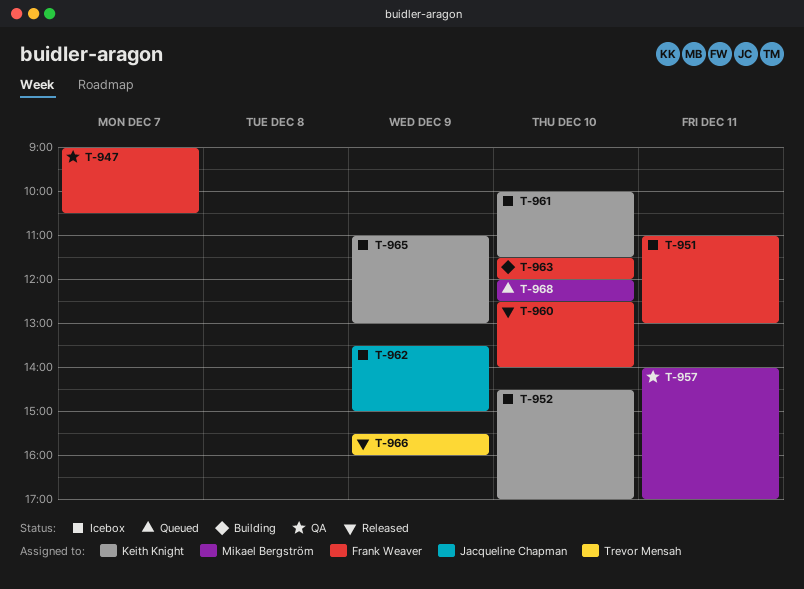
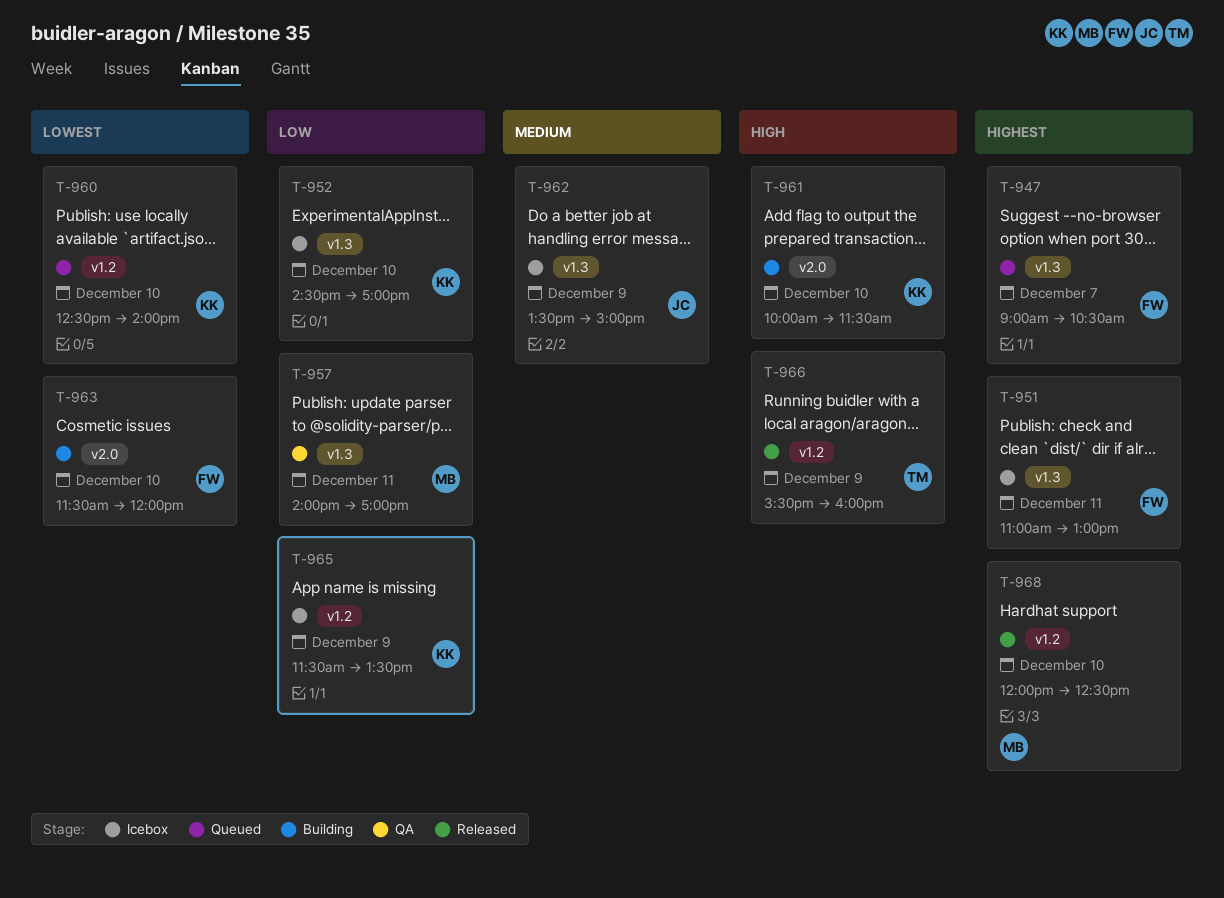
T-947, status: QA -> Queued
T-960, status: Released -> Queued
T-960, owner: Frank Weaver -> Keith Knight
T-961, status: Icebox -> Building
T-965, begins: 11:00 -> 11:30
T-965, ends: 13:00 -> 13:30
T-968, status: Queued -> Released

